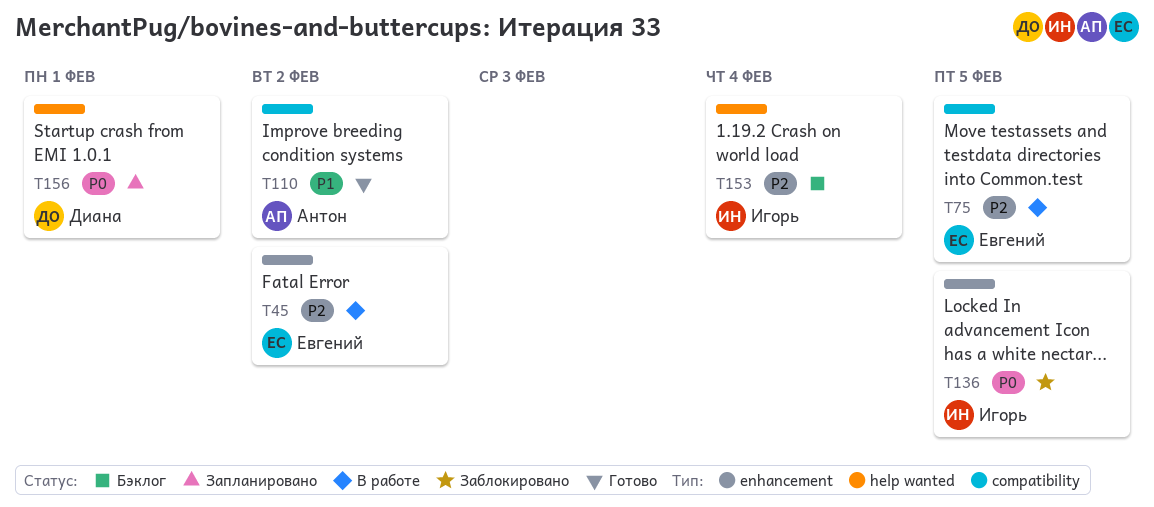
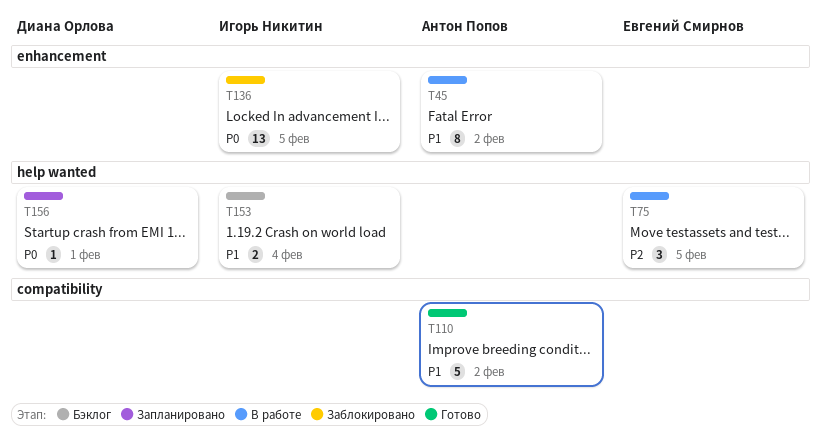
T45, owner: Евгений Смирнов -> Антон Попов
T45, priority: P2 -> P1
T75, label: compatibility -> help wanted
T153, priority: P2 -> P1

